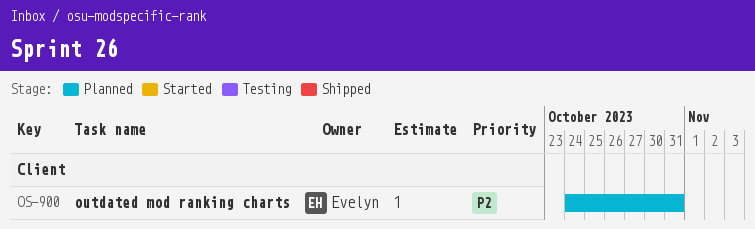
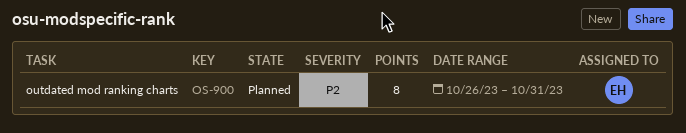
OS-900, estimate: 1 -> 8
OS-900, start: Oct 24 -> Oct 26

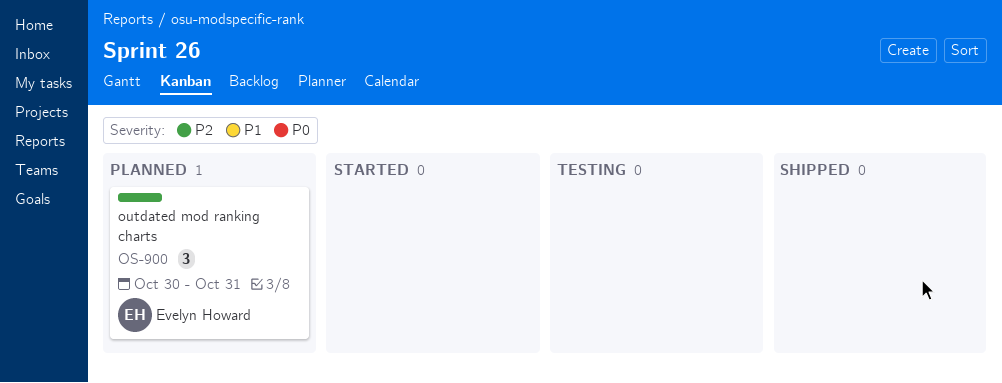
OS-900, estimate: 8 -> 3
OS-900, start: Oct 26 -> Oct 30

